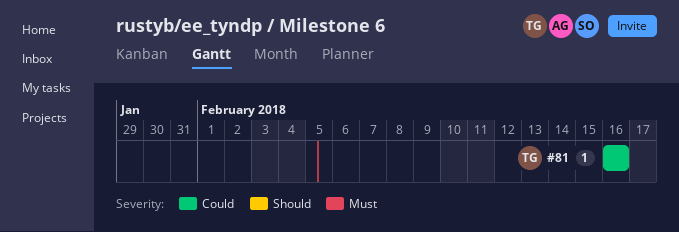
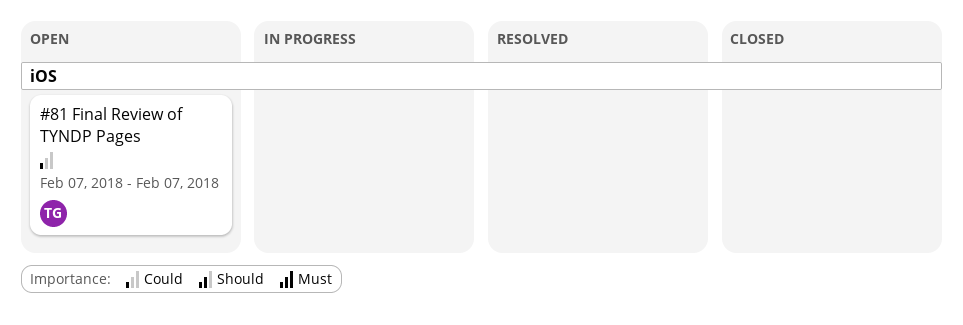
#81, start: Feb 16 -> Feb 7
#81, due: Feb 16 -> Feb 7

